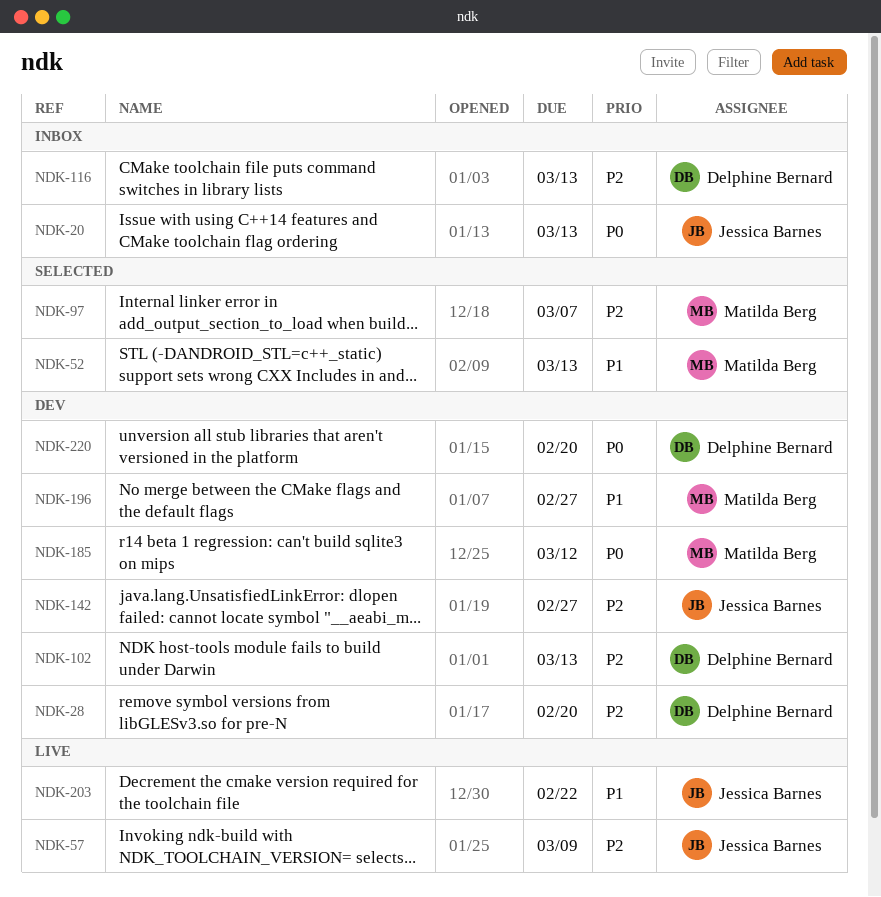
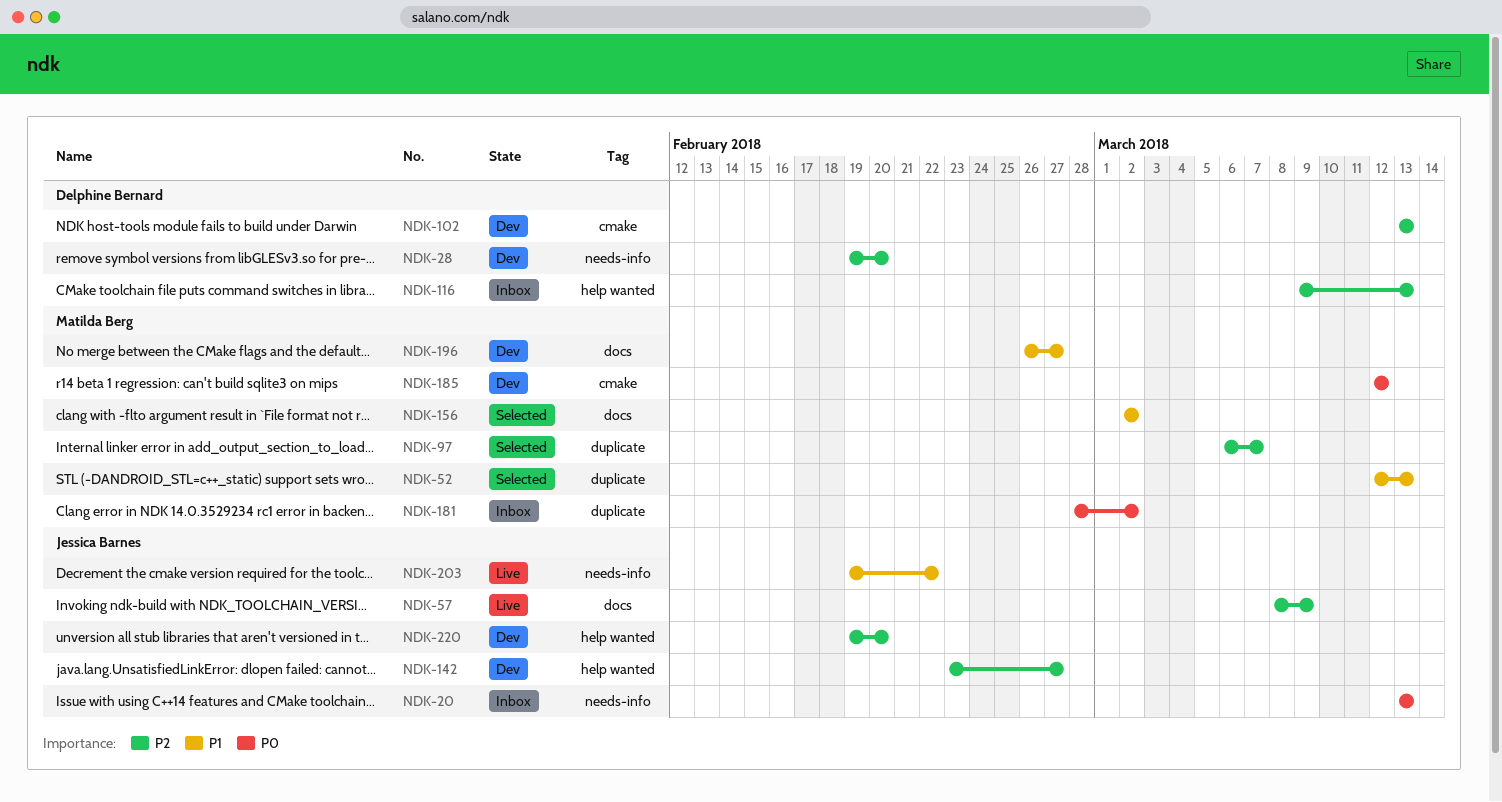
NDK-156: none -> present
NDK-181: none -> present
NDK-220, owner: Delphine Bernard -> Jessica Barnes
NDK-220, priority: P0 -> P2

